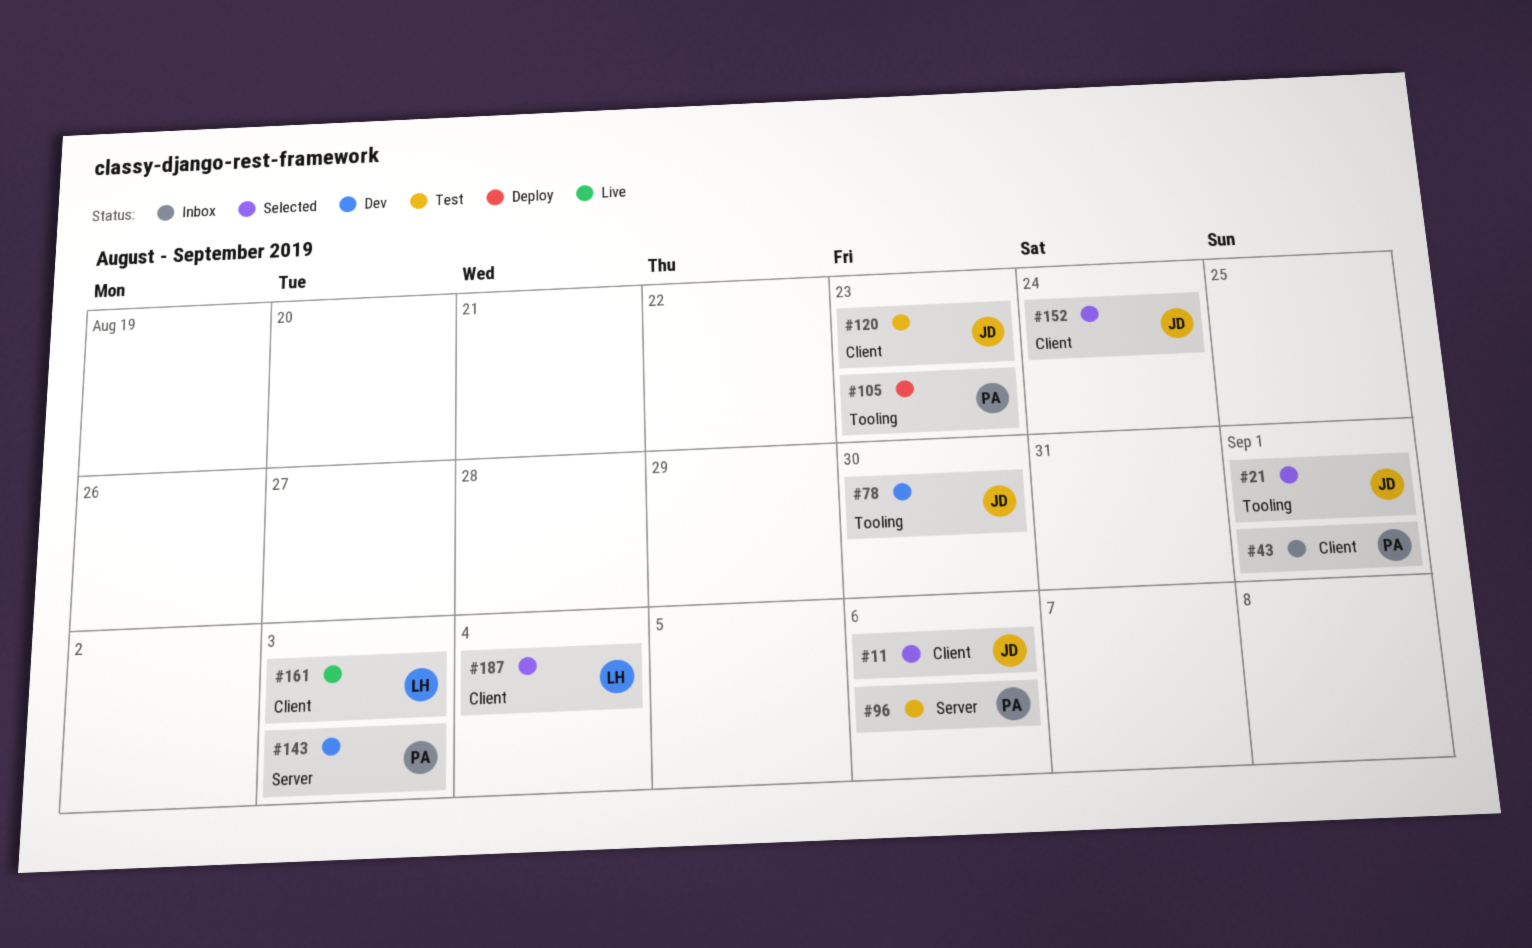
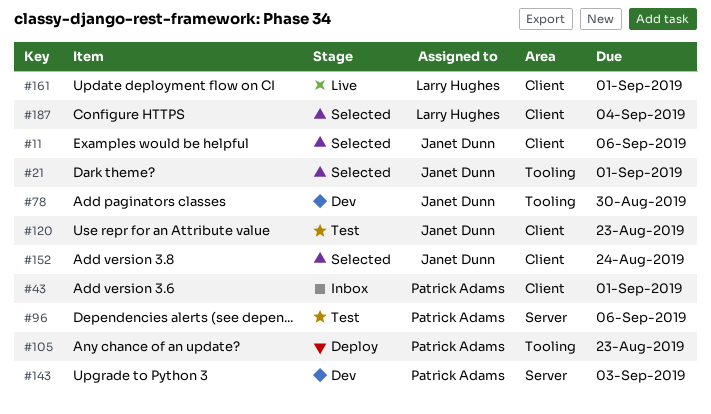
#161, due: Sep 3 -> Sep 1

